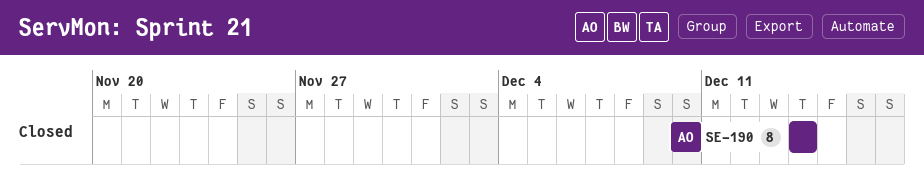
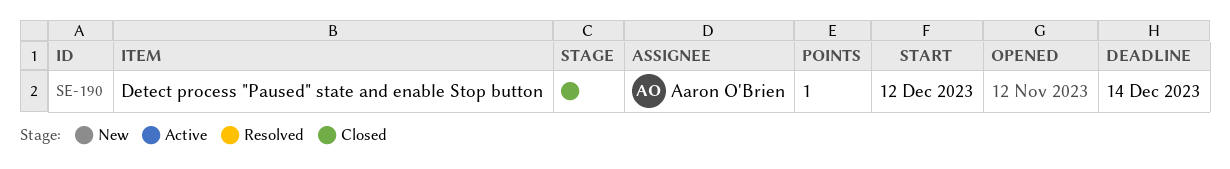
SE-190, estimate: 8 -> 1
SE-190, start: Dec 14 -> Dec 12

